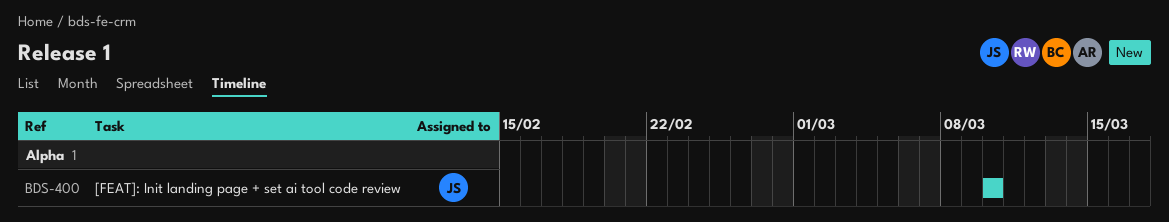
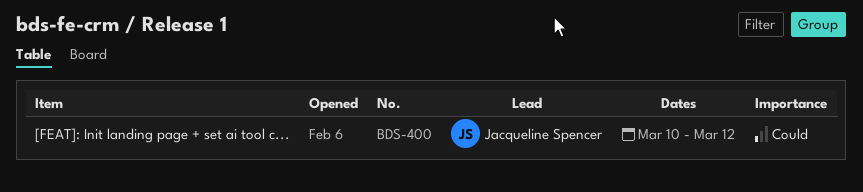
BDS-400, due: Mar 10 -> Mar 12

